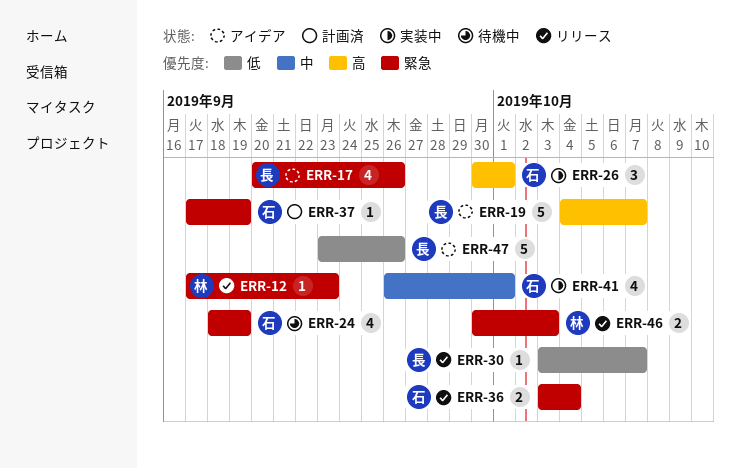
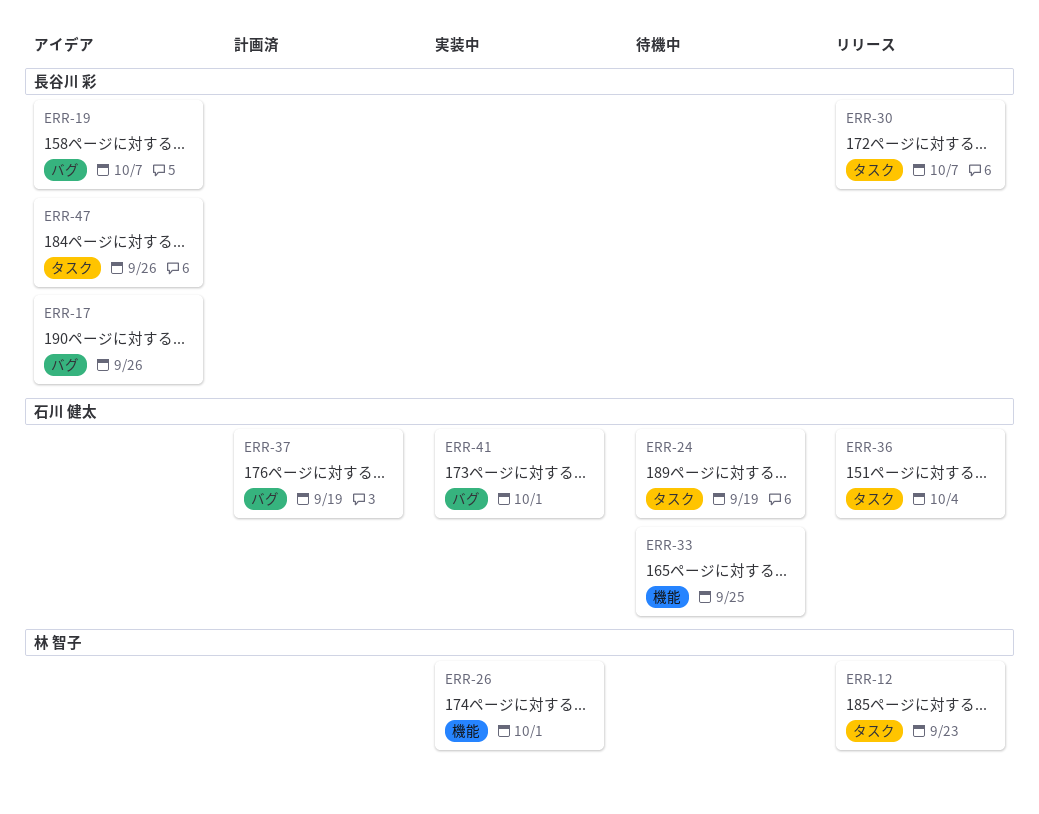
ERR-26, owner: 石川 健太 -> 林 智子
ERR-33: none -> present
ERR-46: present -> none

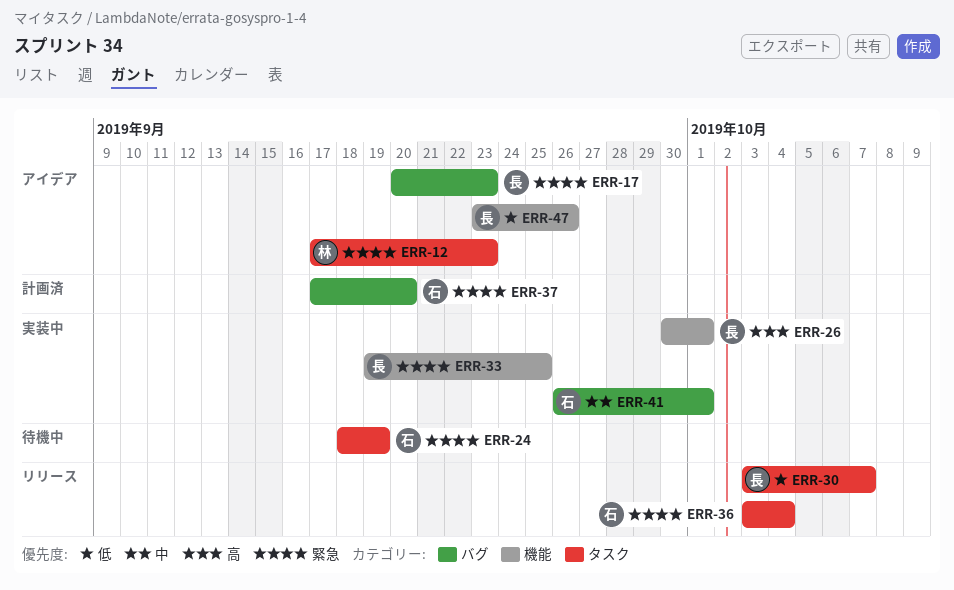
ERR-12, status: リリース -> アイデア
ERR-17, due: Sep 26 -> Sep 23
ERR-19: present -> none
ERR-26, owner: 林 智子 -> 長谷川 彩
ERR-33, status: 待機中 -> 実装中
ERR-33, owner: 石川 健太 -> 長谷川 彩
ERR-37, due: Sep 19 -> Sep 20
ERR-47, label: タスク -> 機能

